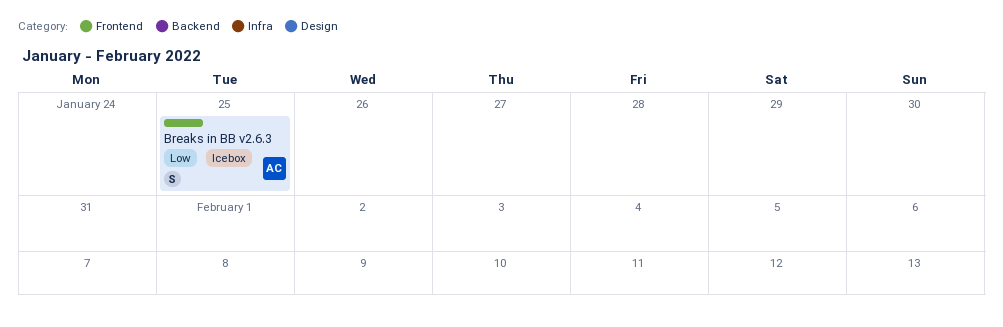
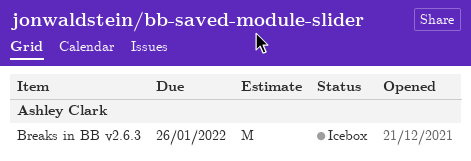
Breaks in BB v2.6.3, estimate: S -> M
Breaks in BB v2.6.3, due: Jan 25 -> Jan 26

